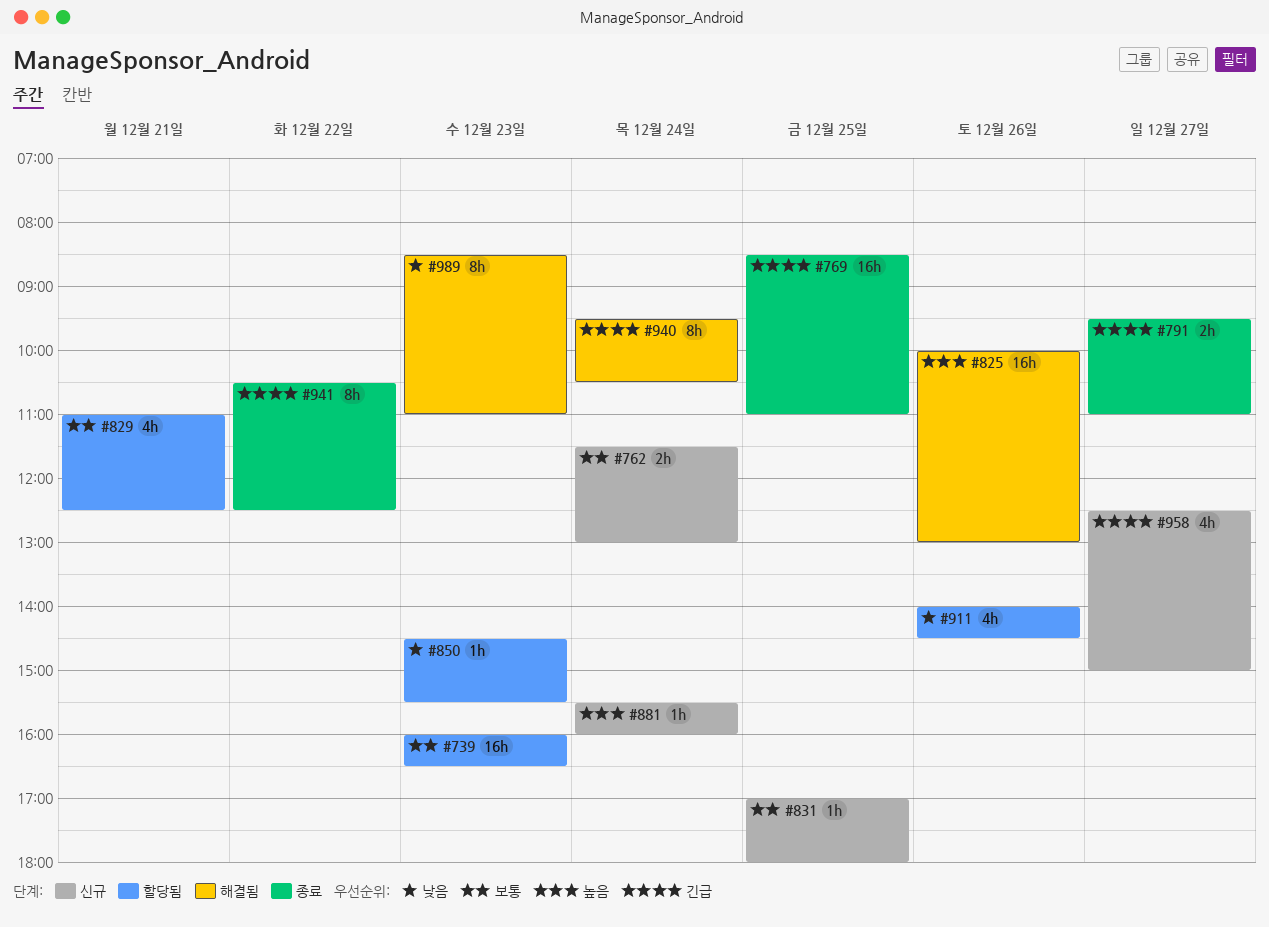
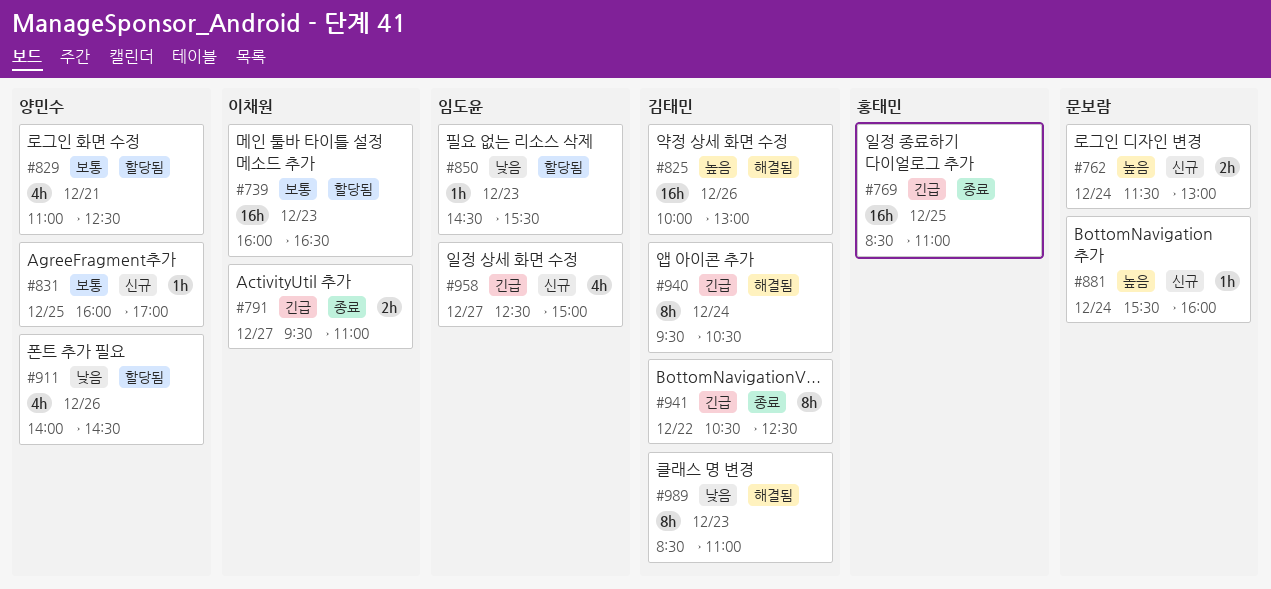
#762, priority: 보통 -> 높음
#831, begins: 17:00 -> 16:00
#831, ends: 18:00 -> 17:00

